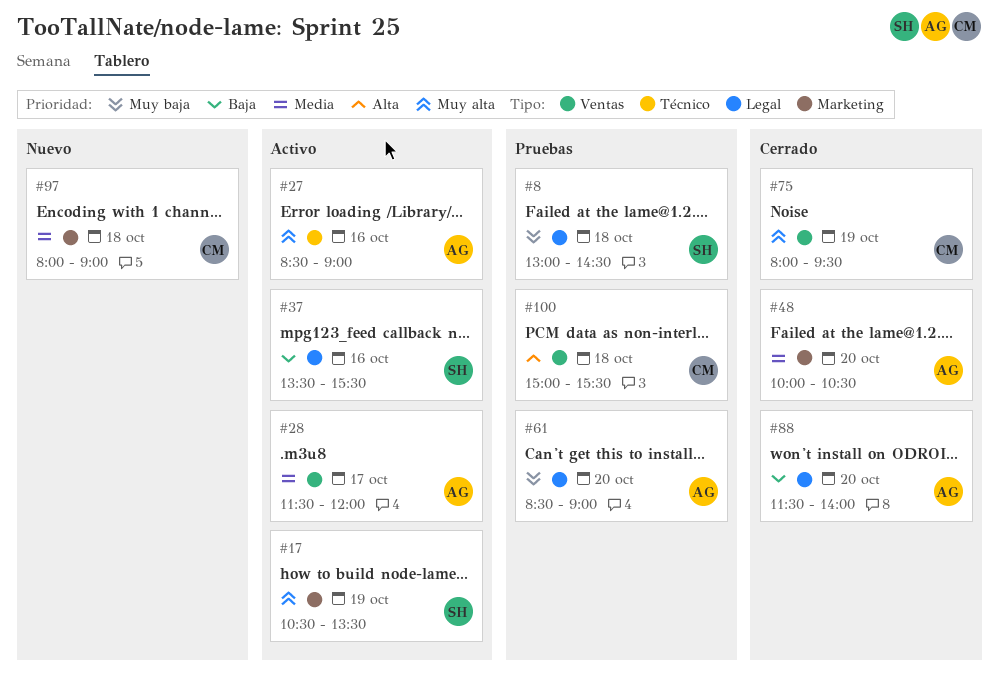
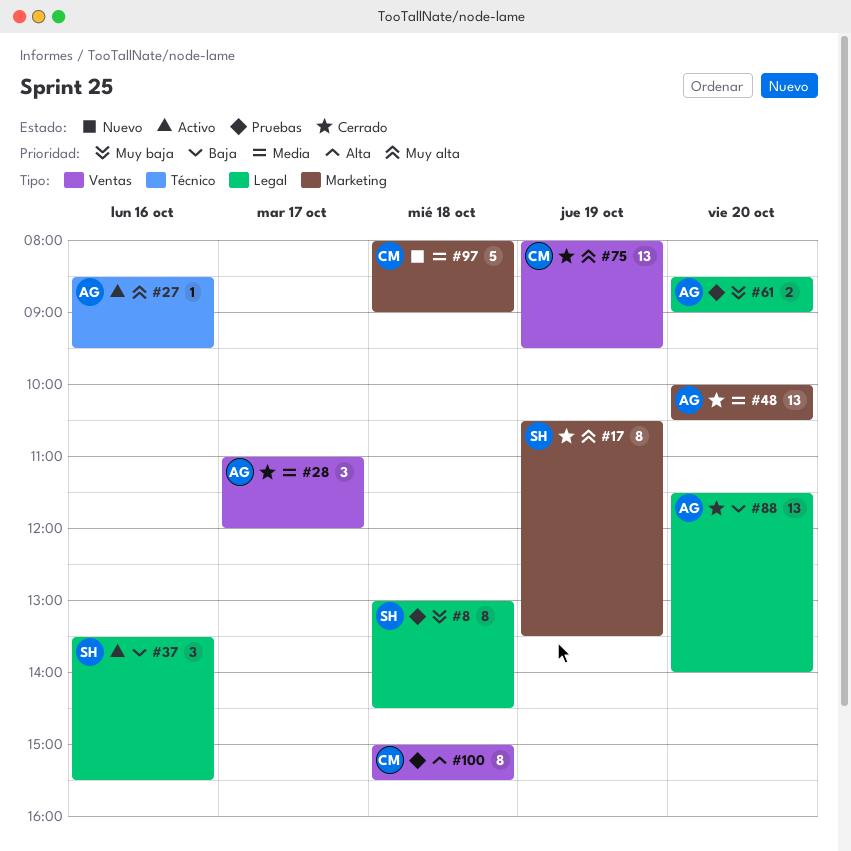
#17, status: Activo -> Cerrado
#27, ends: 09:00 -> 09:30
#28, status: Activo -> Cerrado
#28, begins: 11:30 -> 11:00

